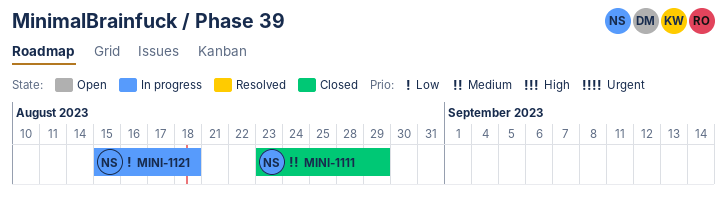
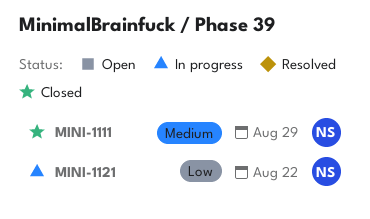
MINI-1121, due: Aug 18 -> Aug 22

